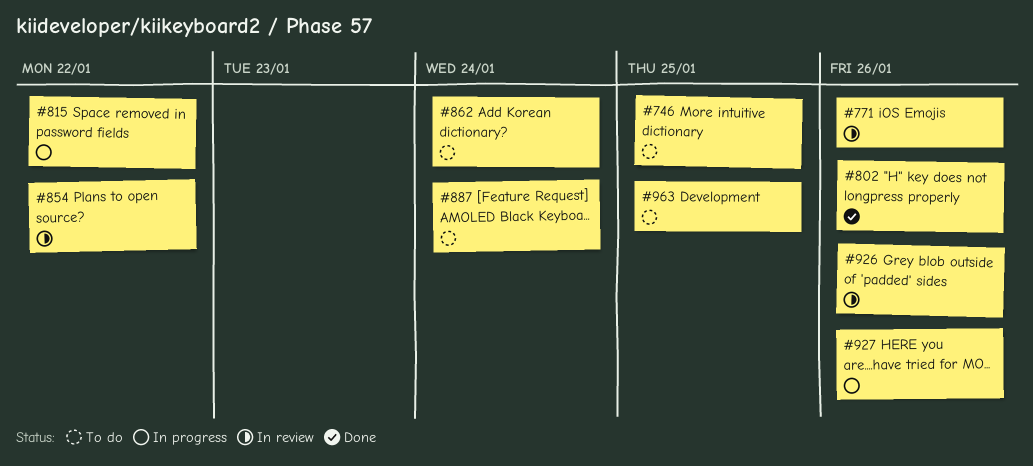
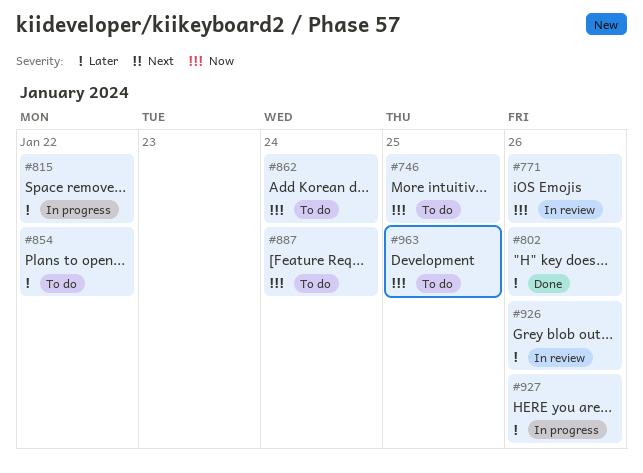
#854, status: In review -> To do

